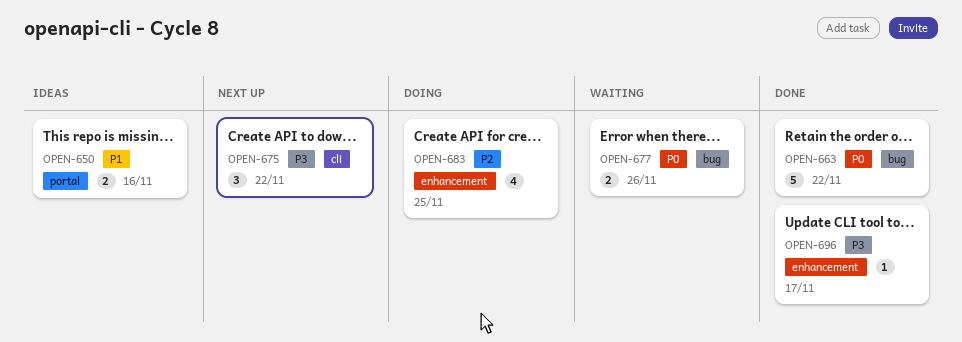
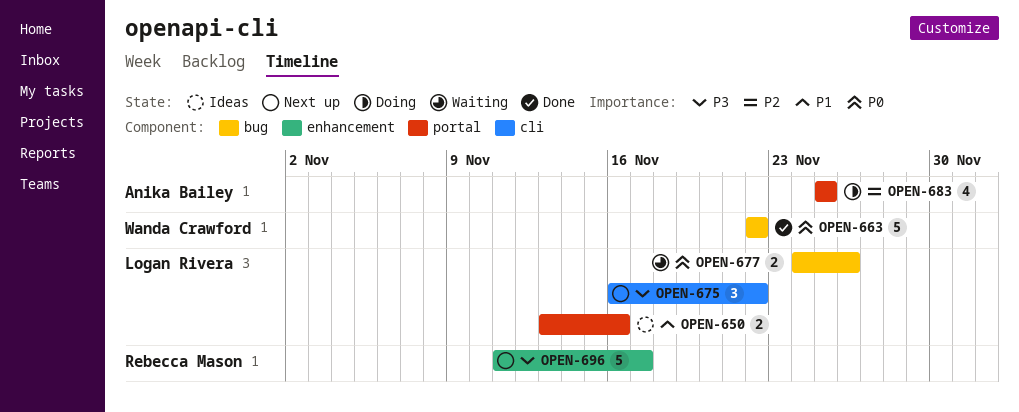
OPEN-683, label: enhancement -> portal
OPEN-696, status: Done -> Next up
OPEN-696, estimate: 1 -> 5

